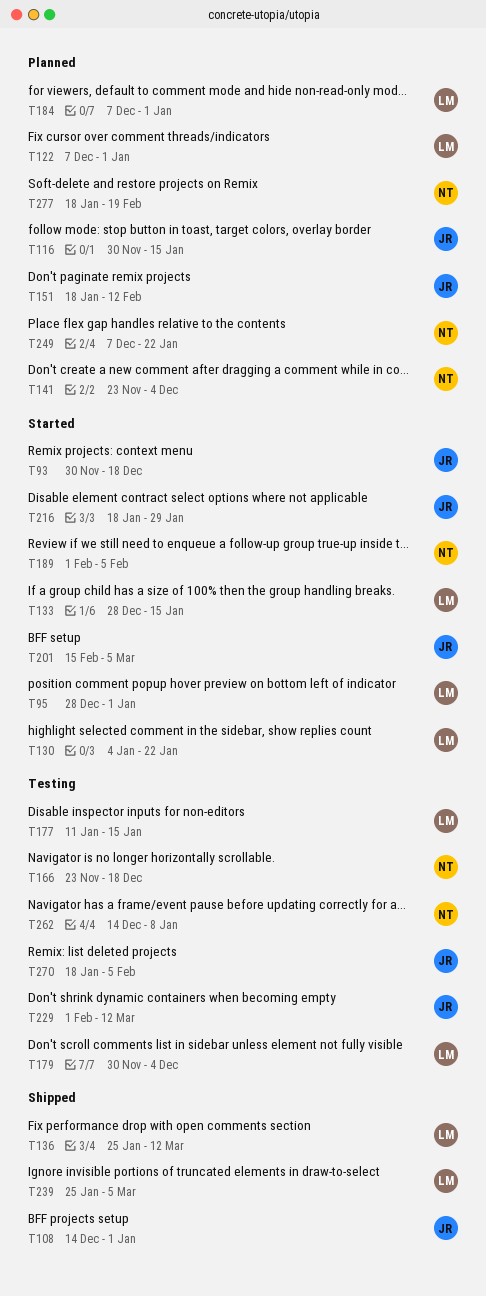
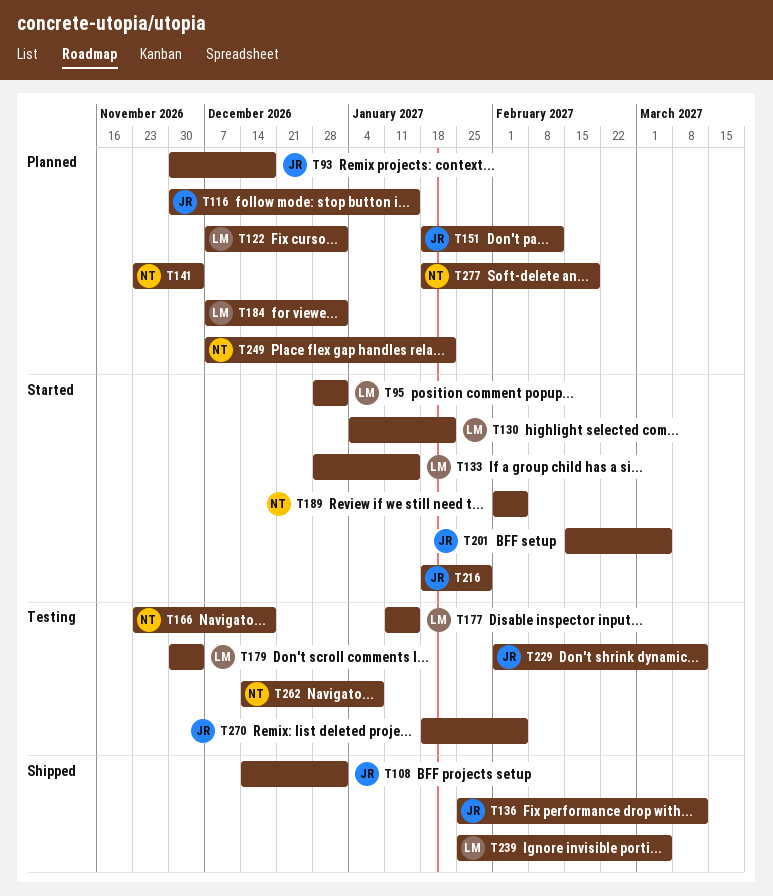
T93, status: Started -> Planned
T136, owner: LM -> JR

